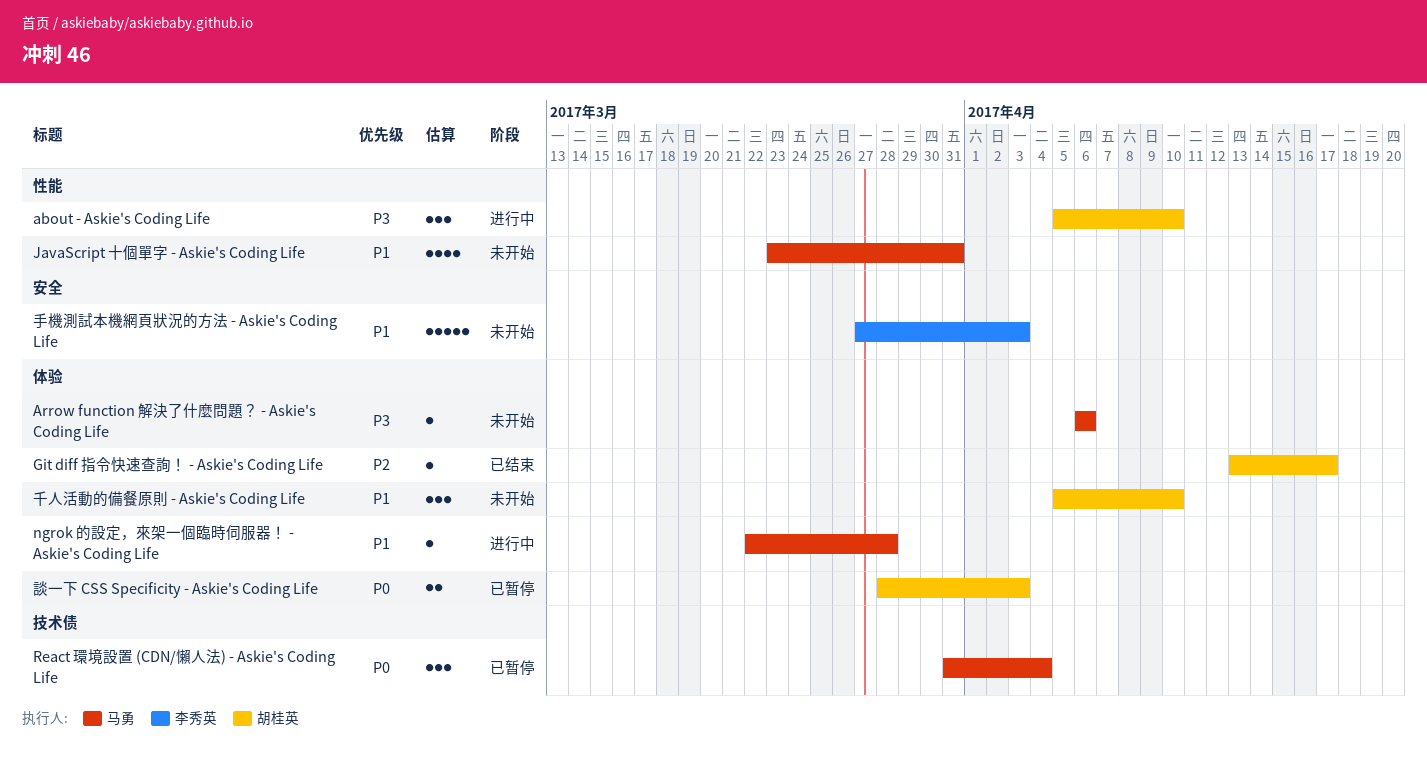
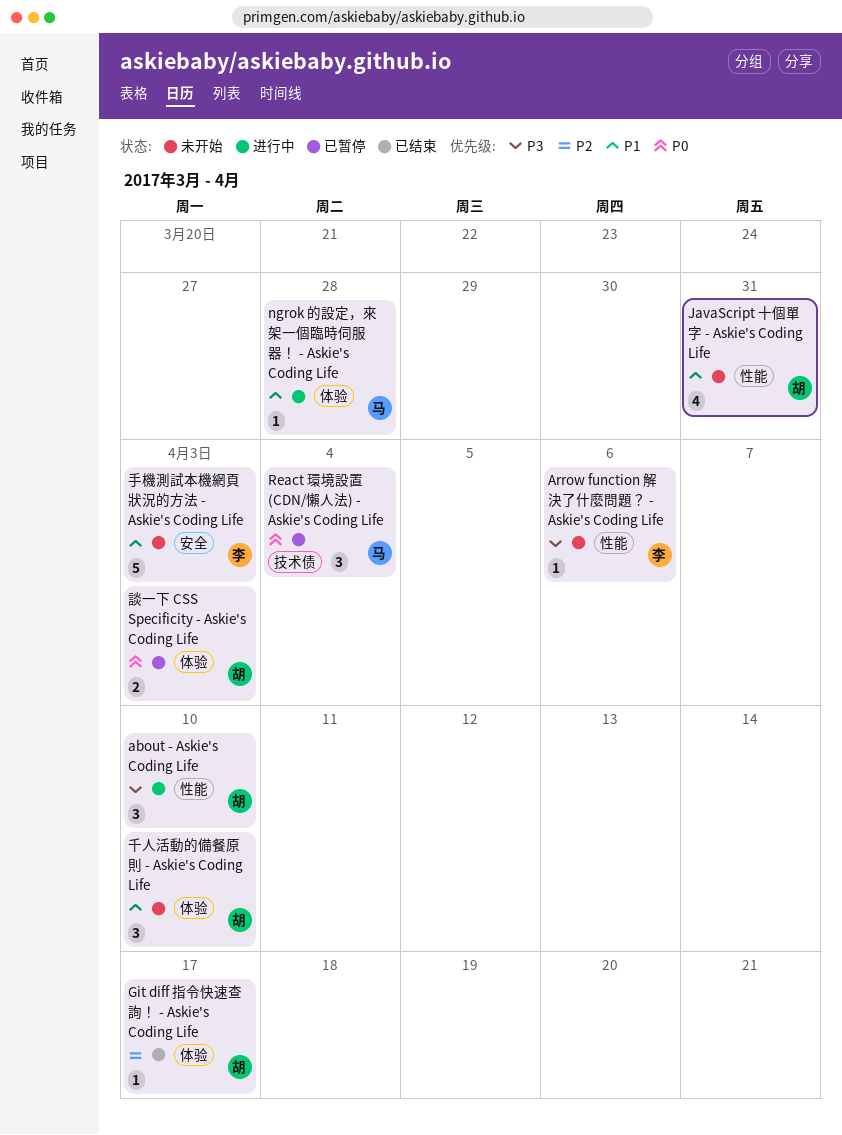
Arrow function 解決了什麼問題？ - Askie's Coding Life, owner: 马勇 -> 李秀英
Arrow function 解決了什麼問題？ - Askie's Coding Life, label: 体验 -> 性能
JavaScript 十個單字 - Askie's Coding Life, owner: 马勇 -> 胡桂英

